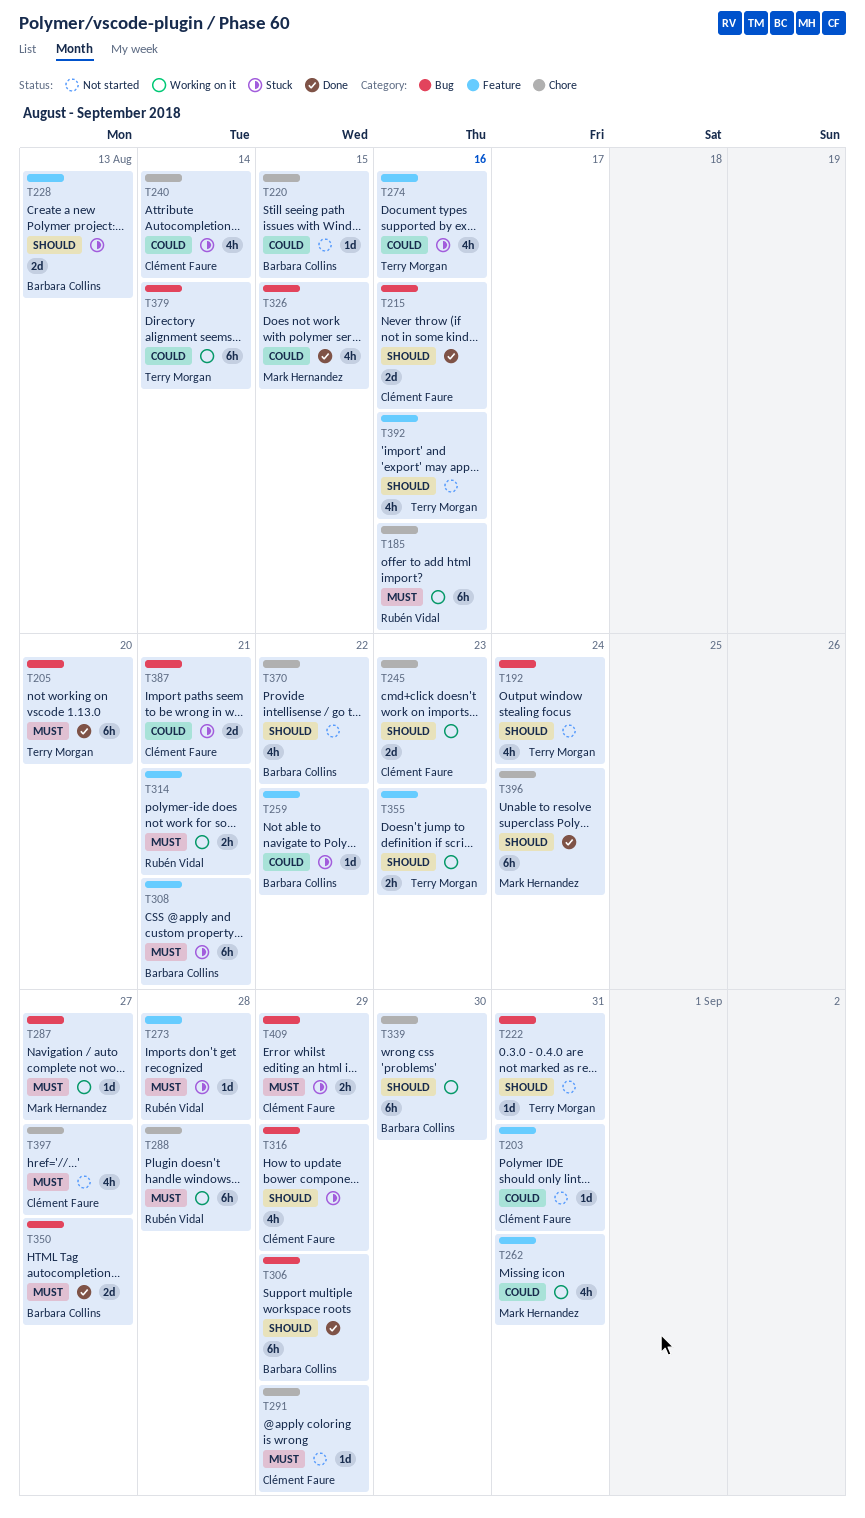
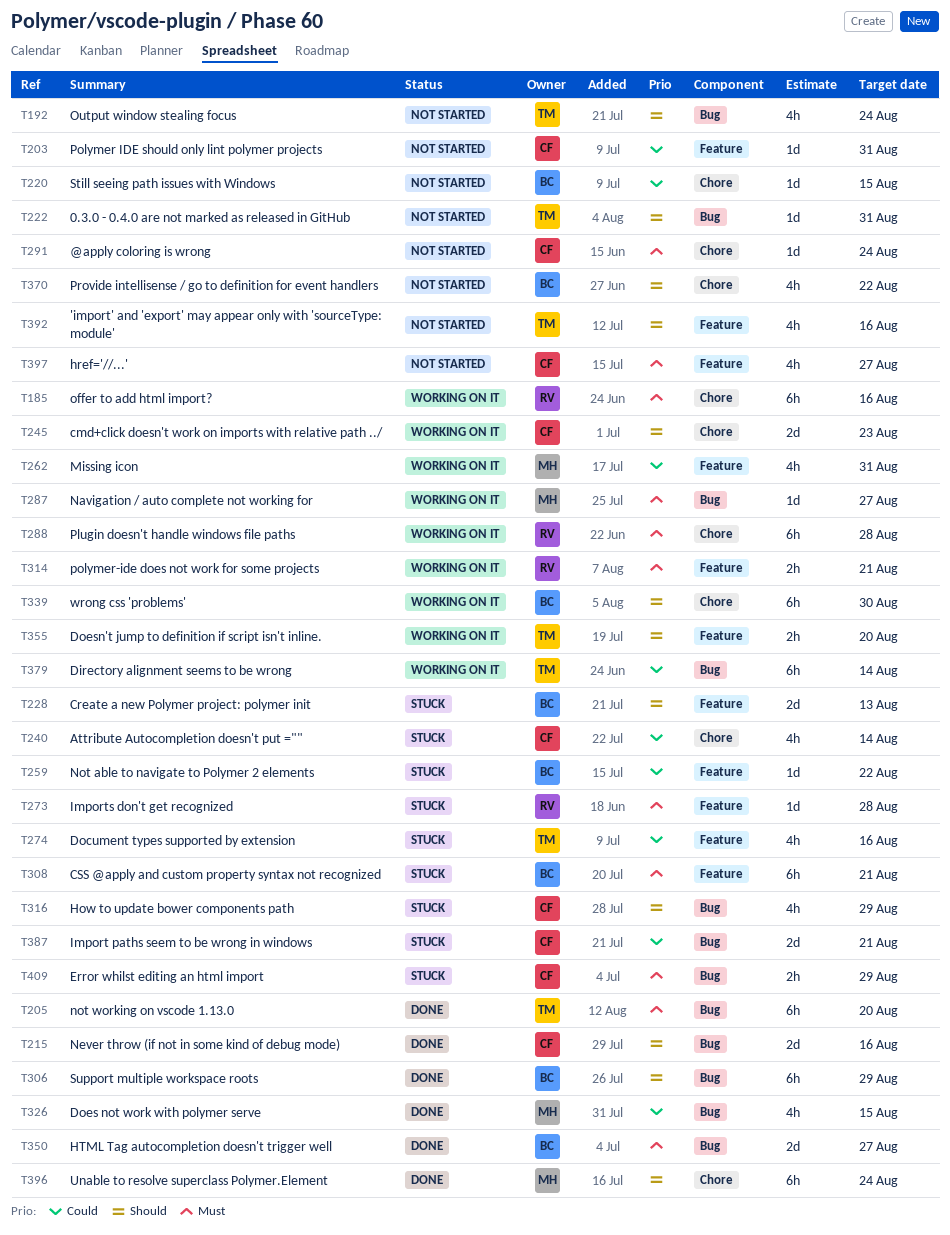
T291, due: Aug 29 -> Aug 24
T355, due: Aug 23 -> Aug 20
T397, label: Chore -> Feature

